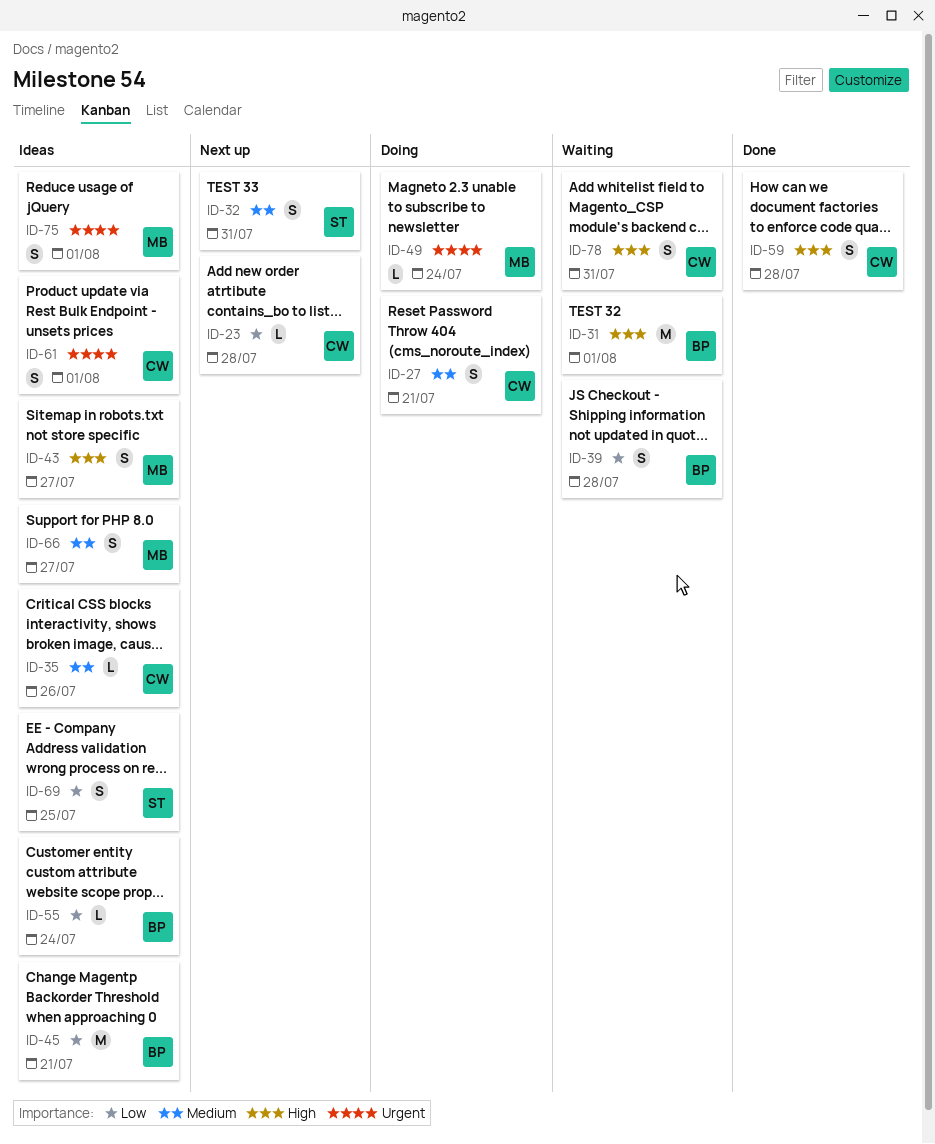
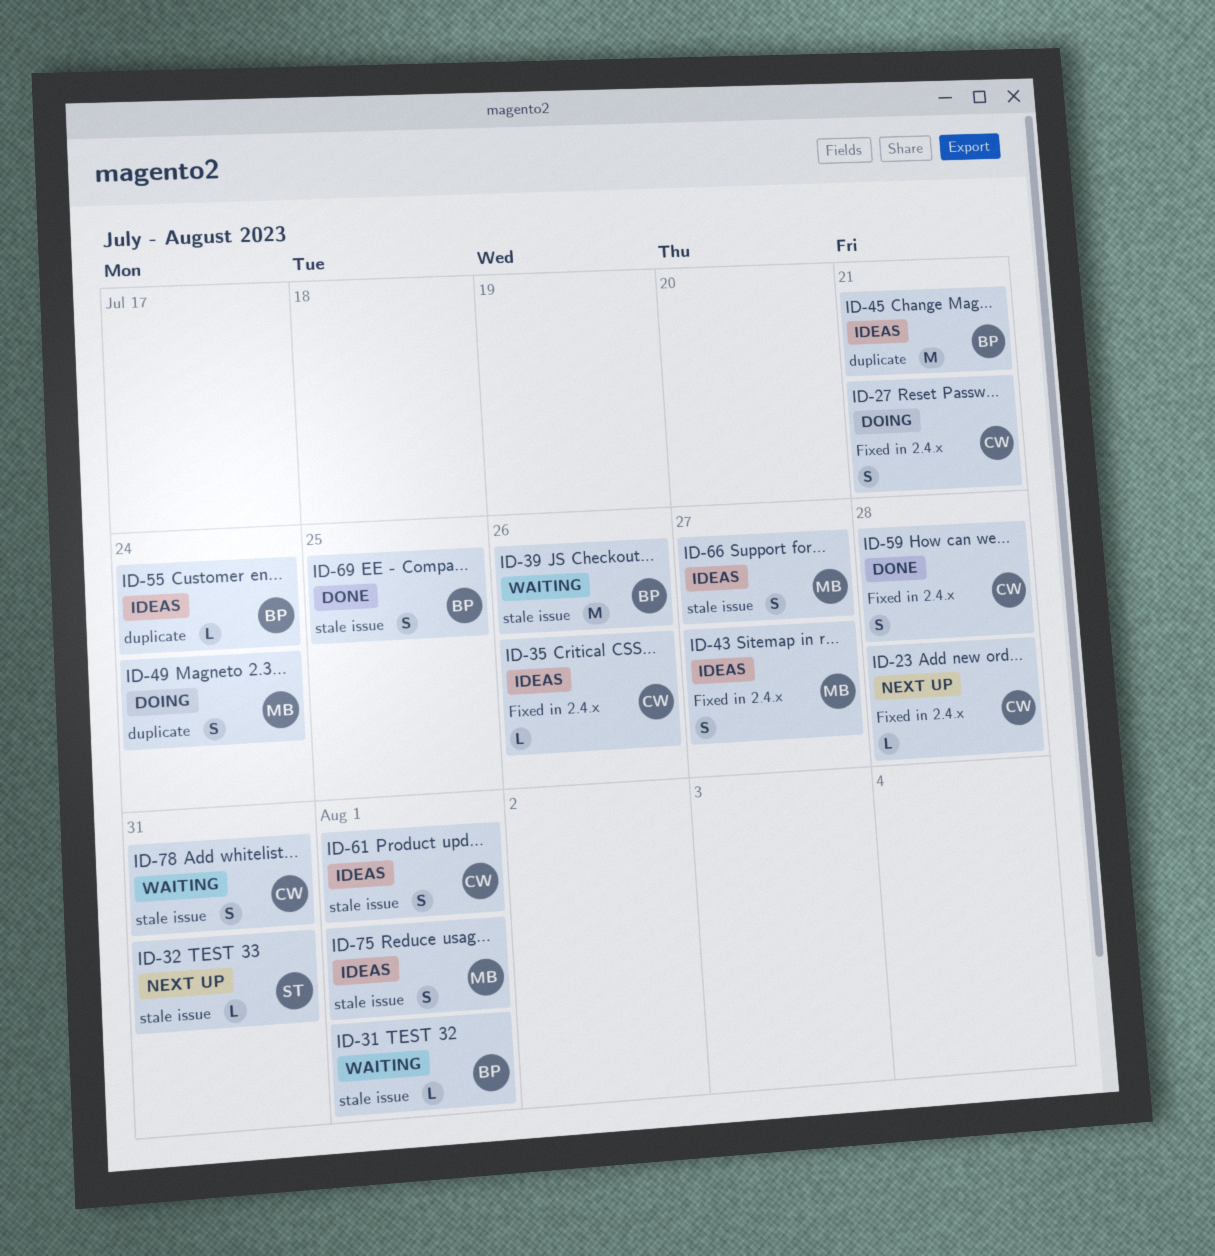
ID-31, estimate: M -> L
ID-32, estimate: S -> L
ID-39, estimate: S -> M
ID-39, due: Jul 28 -> Jul 26
ID-49, estimate: L -> S
ID-69, status: Ideas -> Done
ID-69, owner: ST -> BP

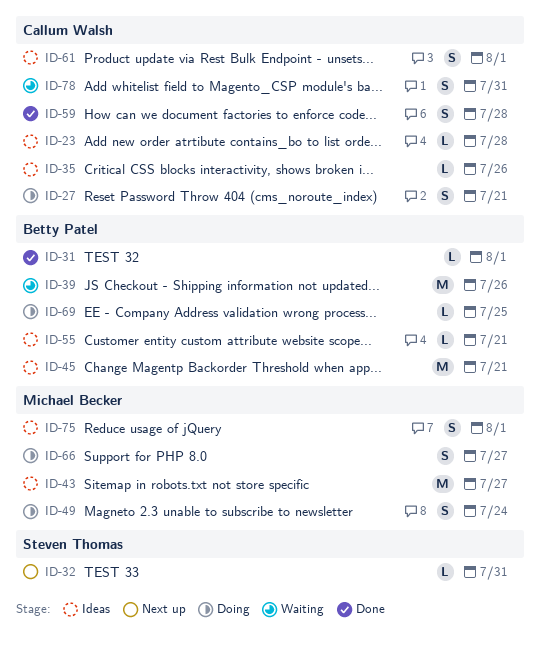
ID-23, status: Next up -> Ideas
ID-31, status: Waiting -> Done
ID-43, estimate: S -> M
ID-55, due: Jul 24 -> Jul 21
ID-66, status: Ideas -> Doing
ID-69, status: Done -> Doing
ID-69, estimate: S -> L

